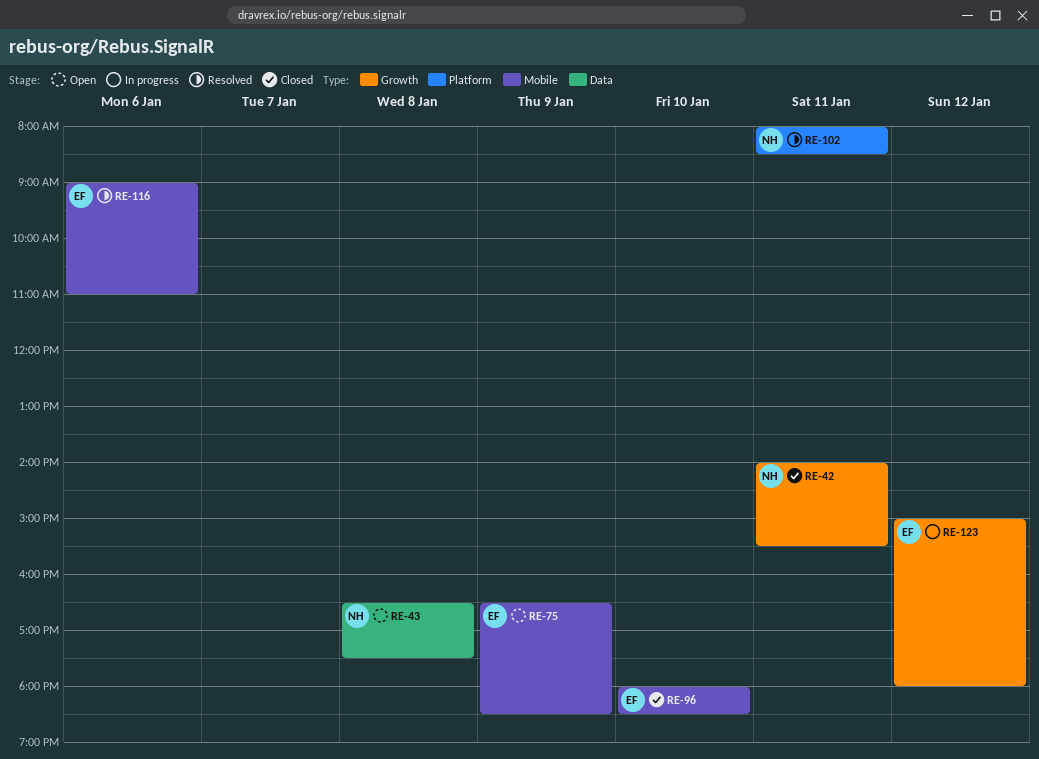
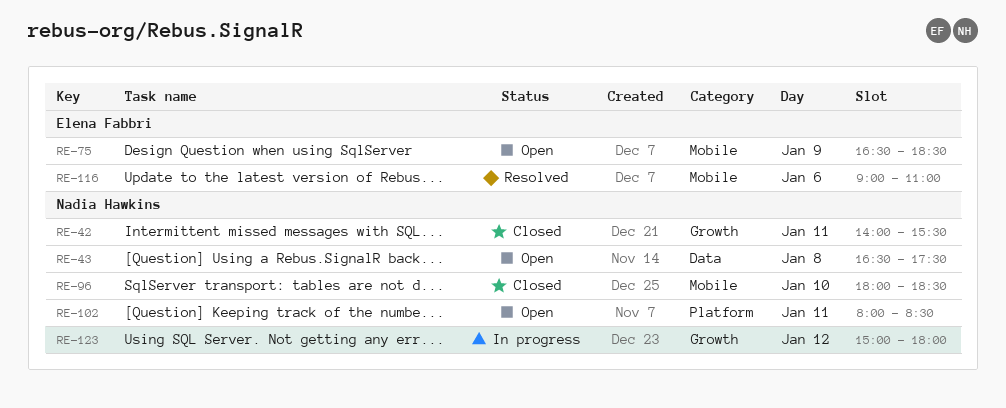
RE-96, owner: Elena Fabbri -> Nadia Hawkins
RE-102, status: Resolved -> Open
RE-123, owner: Elena Fabbri -> Nadia Hawkins

